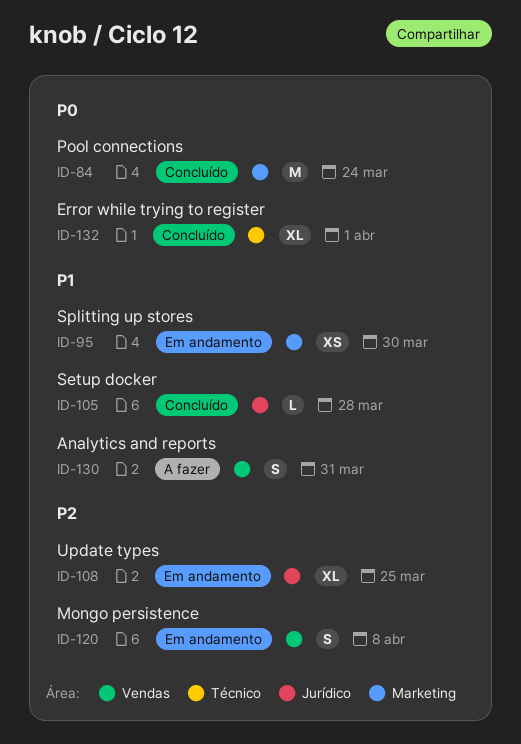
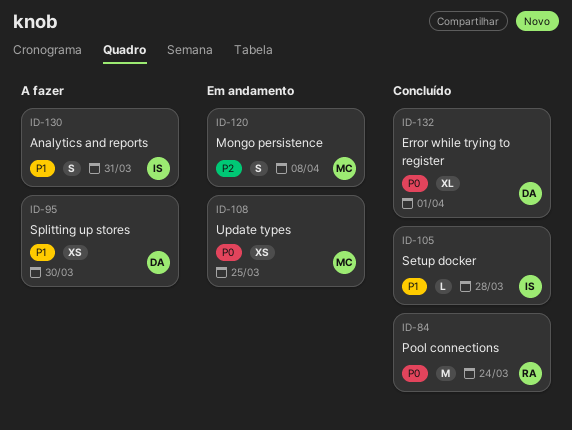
ID-95, status: Em andamento -> A fazer
ID-108, priority: P2 -> P0
ID-108, estimate: XL -> XS

